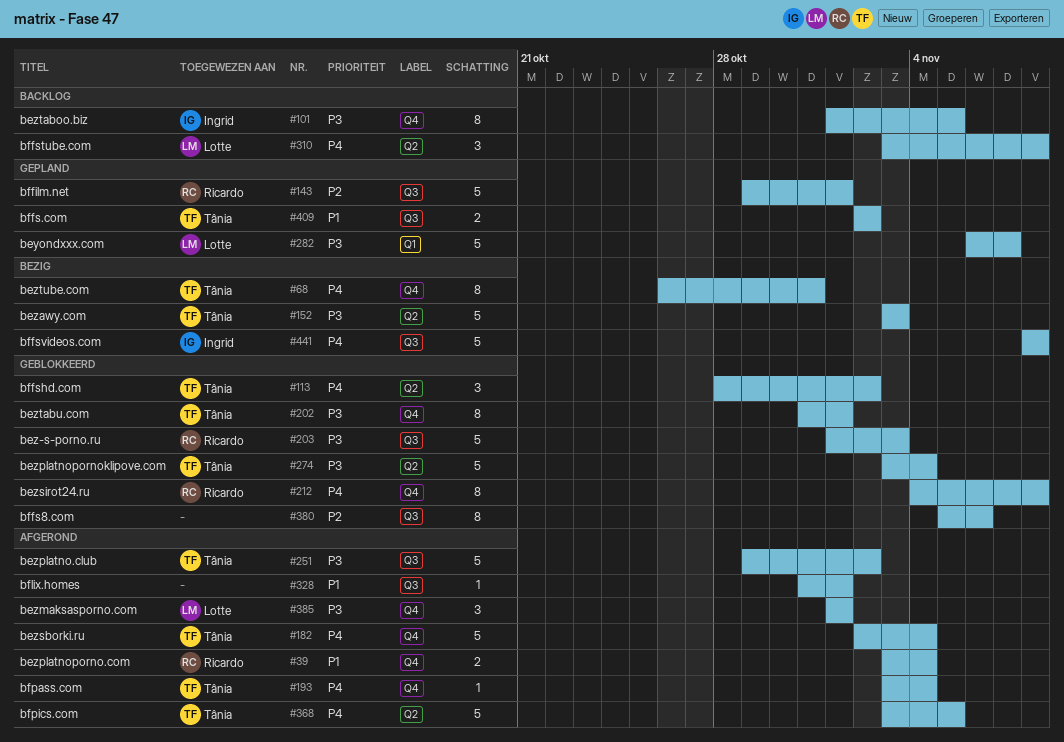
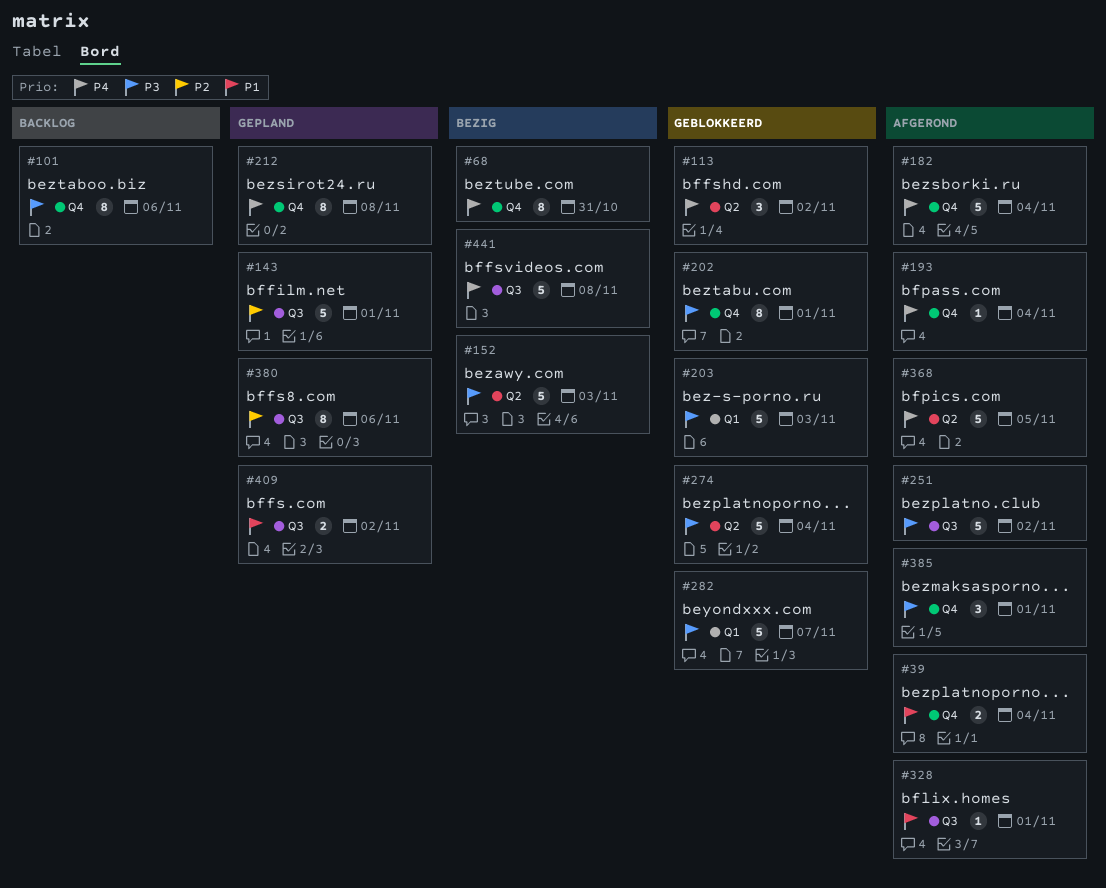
#101, due: Nov 5 -> Nov 6
#203, label: Q3 -> Q1
#212, status: Geblokkeerd -> Gepland
#282, status: Gepland -> Geblokkeerd
#310: present -> none
#380, status: Geblokkeerd -> Gepland

